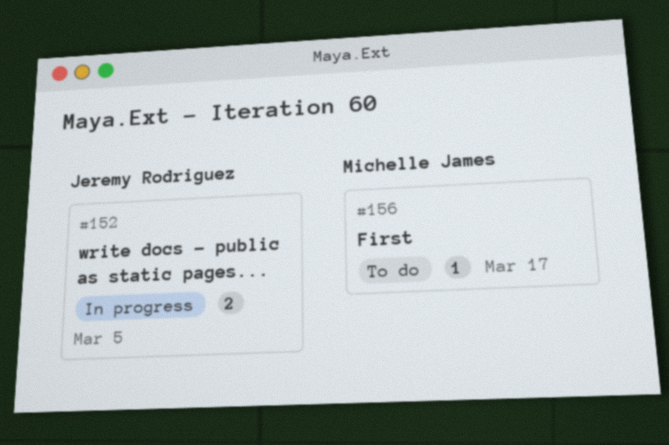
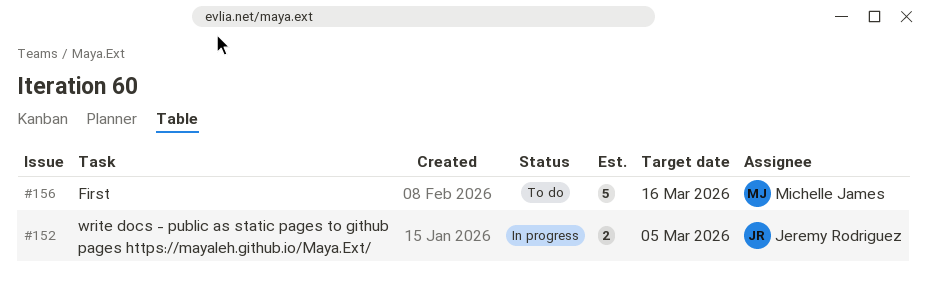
#156, estimate: 1 -> 5
#156, due: Mar 17 -> Mar 16

